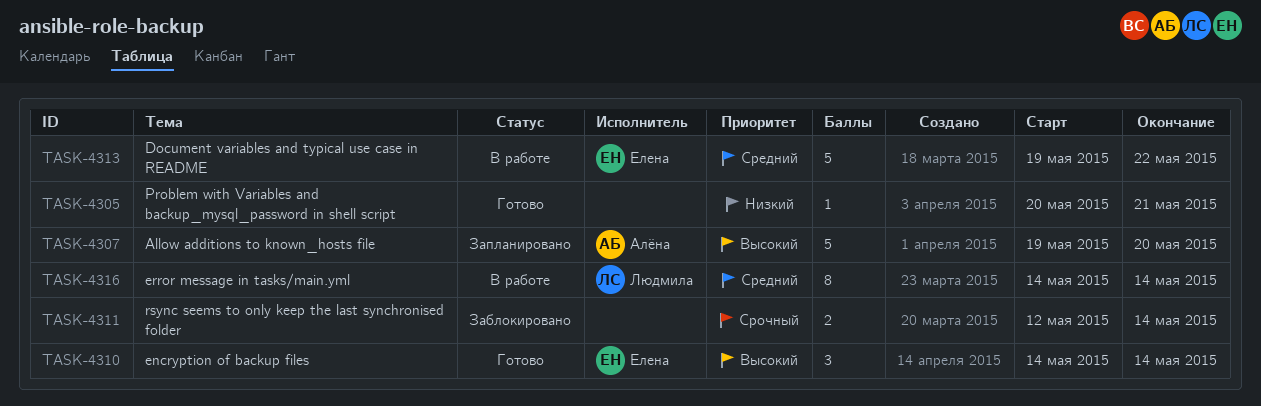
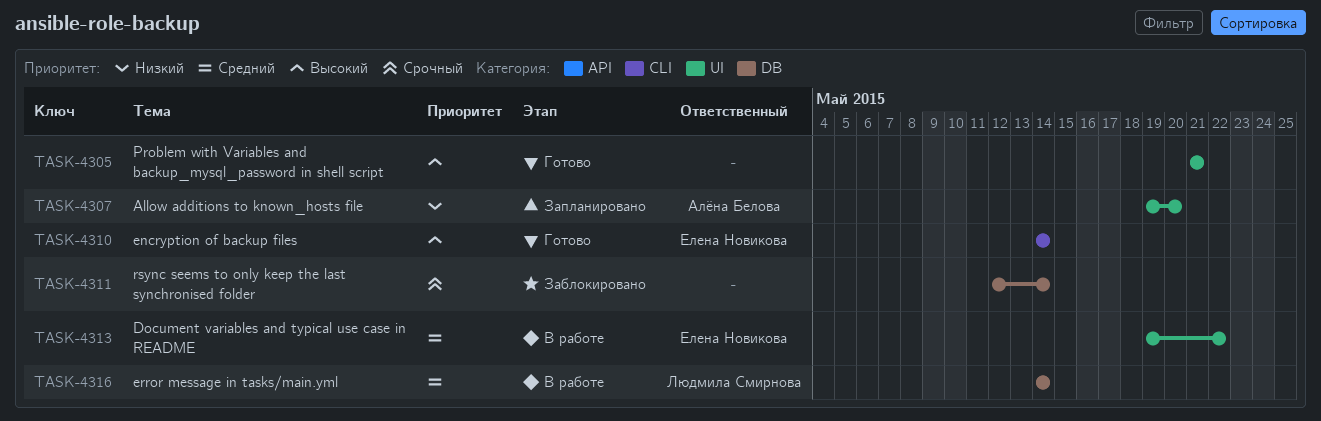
TASK-4305, priority: Низкий -> Высокий
TASK-4305, start: May 20 -> May 21
TASK-4307, priority: Высокий -> Низкий

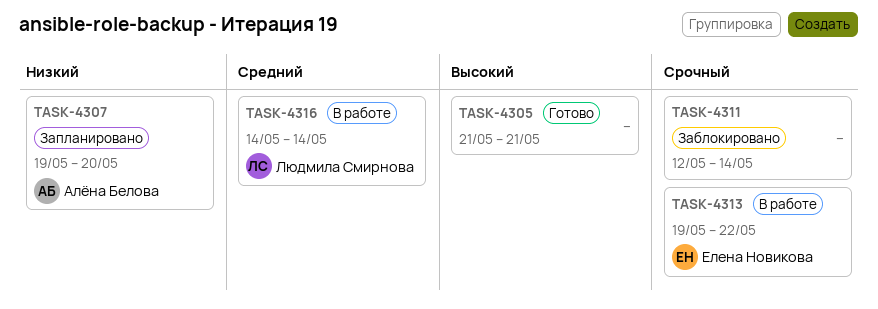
TASK-4310: present -> none
TASK-4313, priority: Средний -> Срочный

